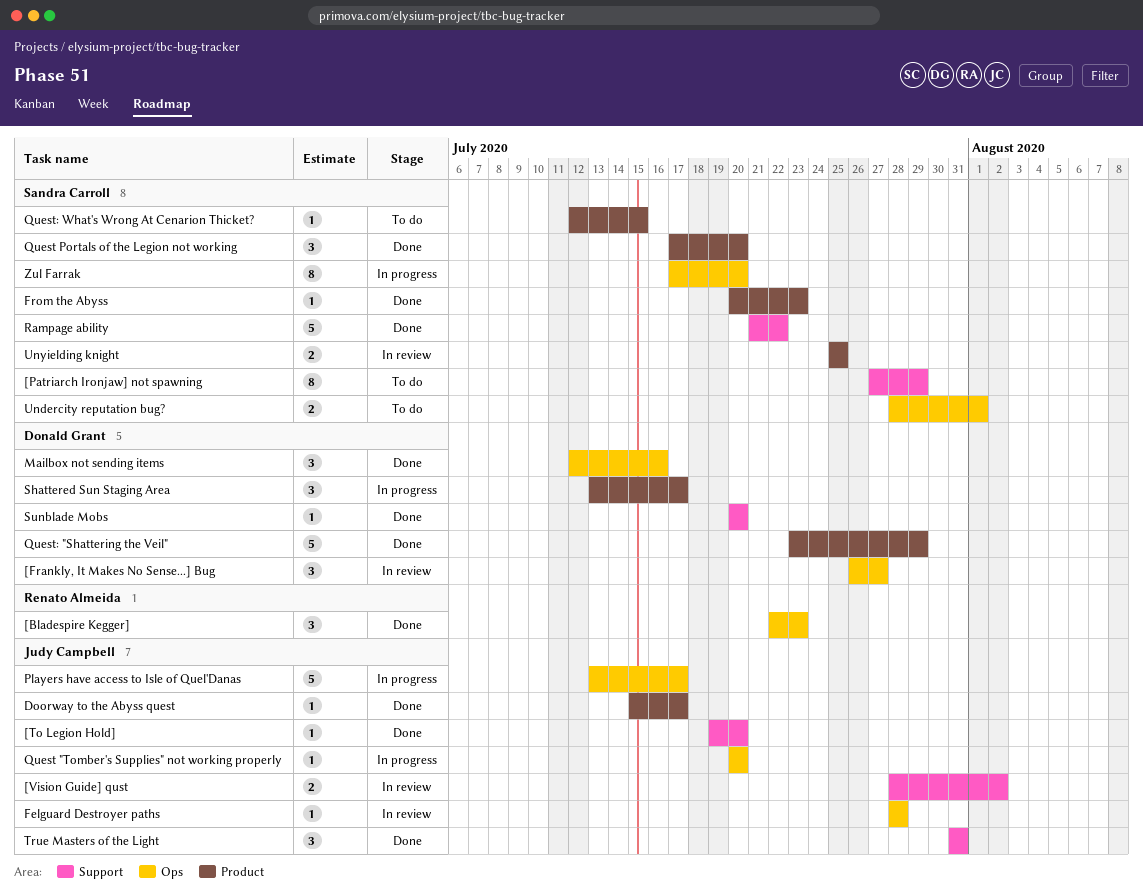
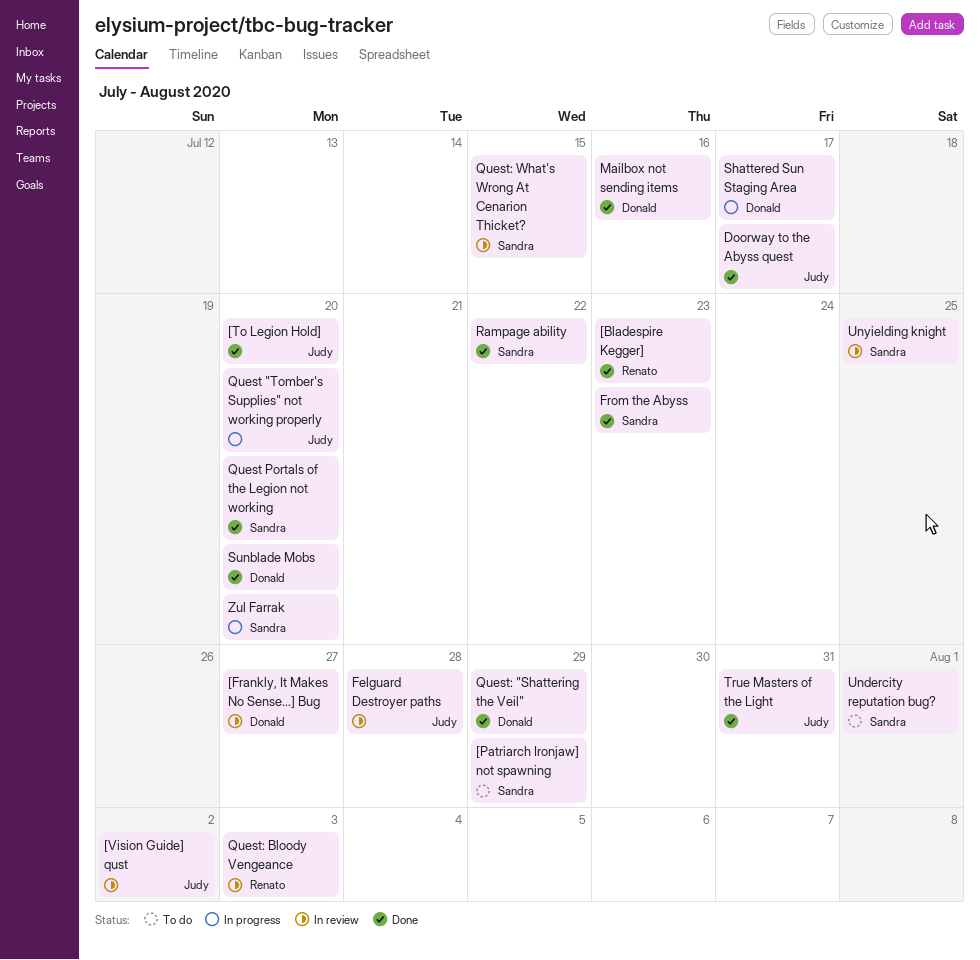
Players have access to Isle of Quel'Danas: present -> none
Quest: Bloody Vengeance: none -> present
Quest: What's Wrong At Cenarion Thicket?, status: To do -> In review

